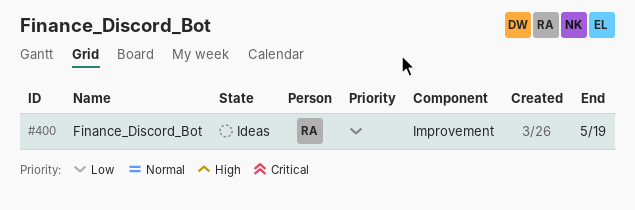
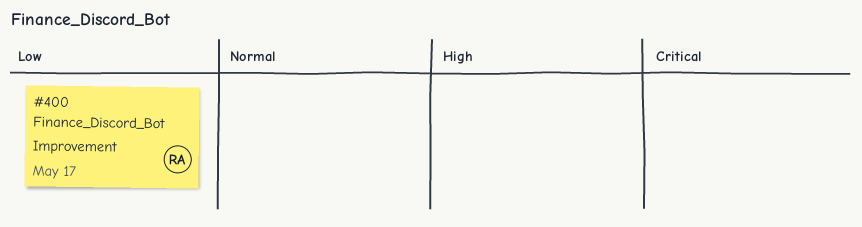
#400, due: May 19 -> May 17

